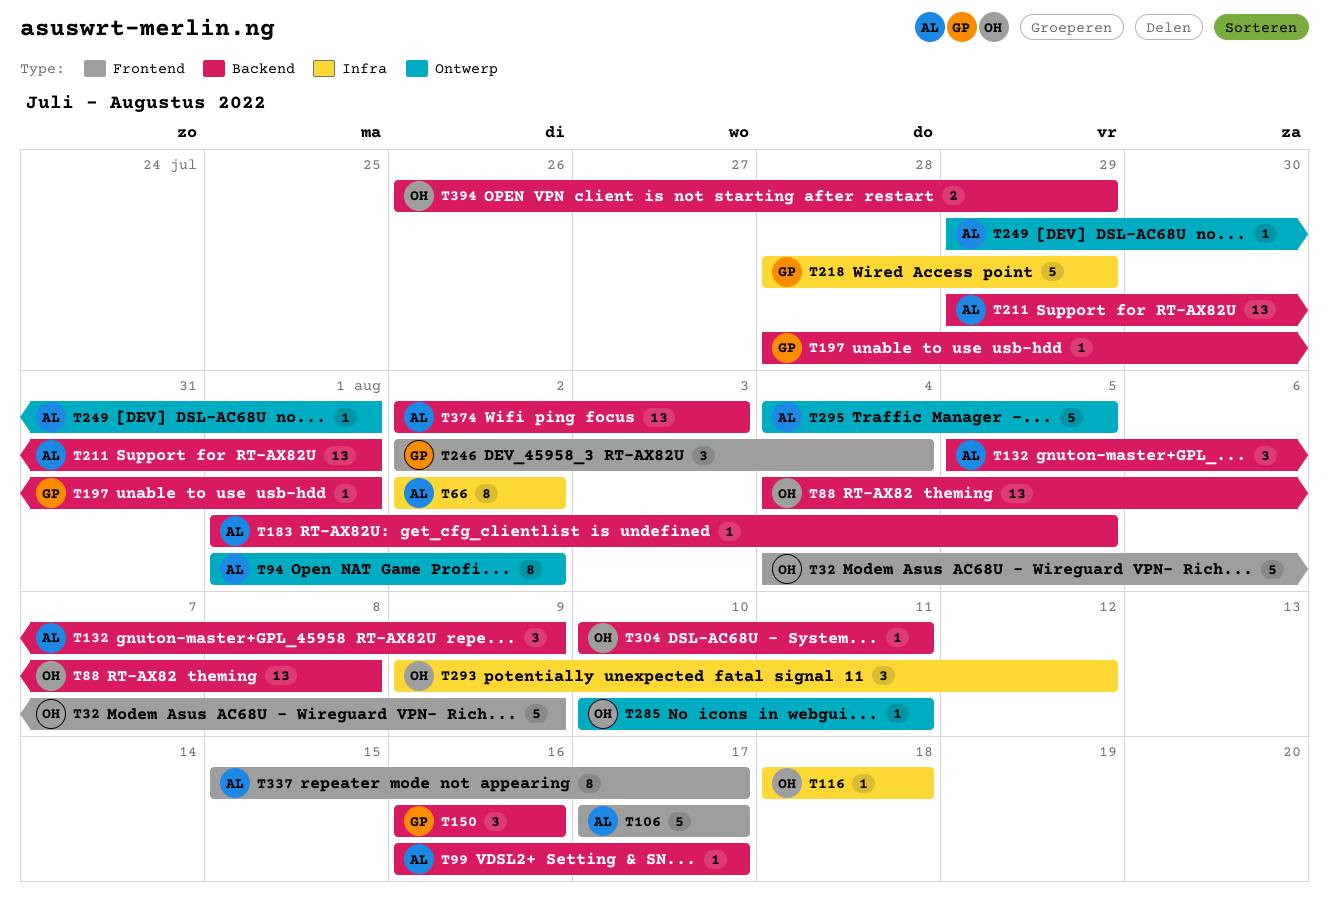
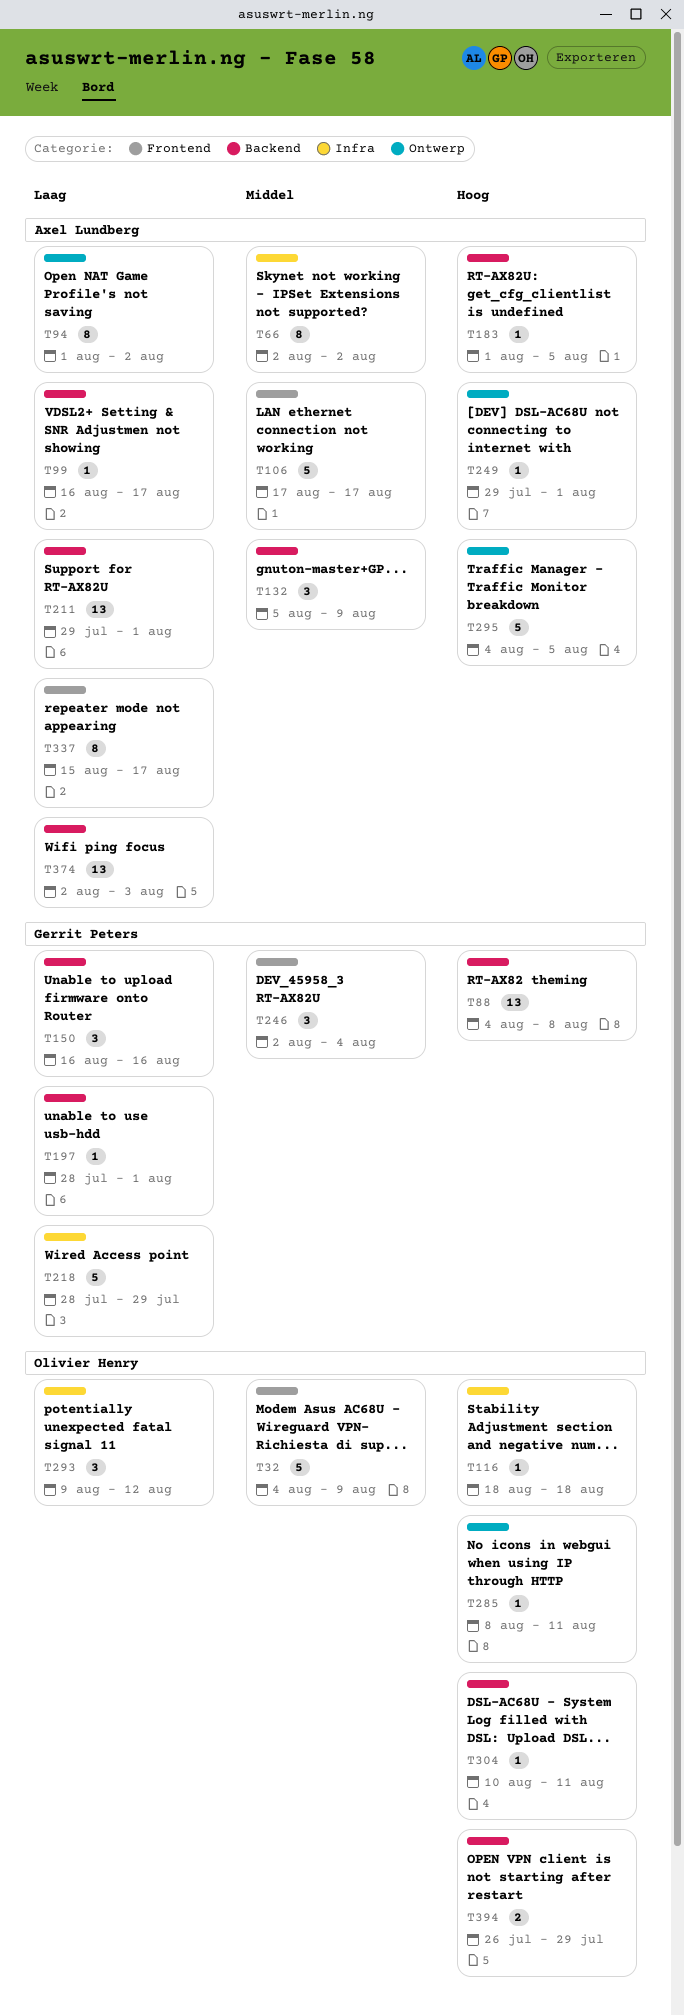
T88, owner: Olivier Henry -> Gerrit Peters
T285, start: Aug 10 -> Aug 8

